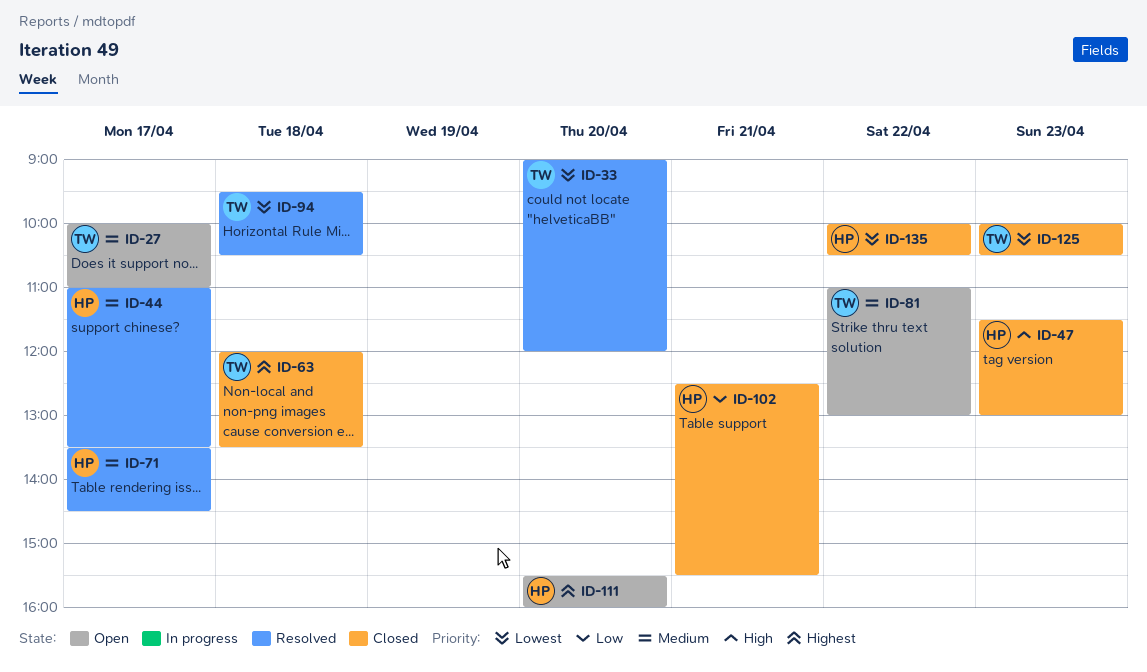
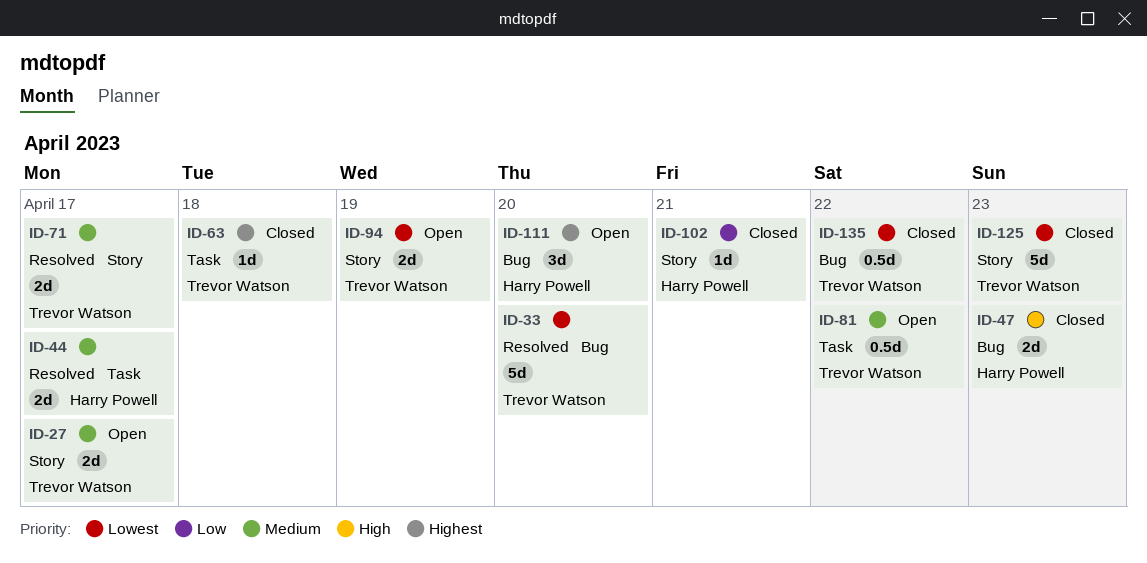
ID-71, owner: Harry Powell -> Trevor Watson
ID-94, status: Resolved -> Open
ID-94, day: Apr 18 -> Apr 19
ID-135, owner: Harry Powell -> Trevor Watson

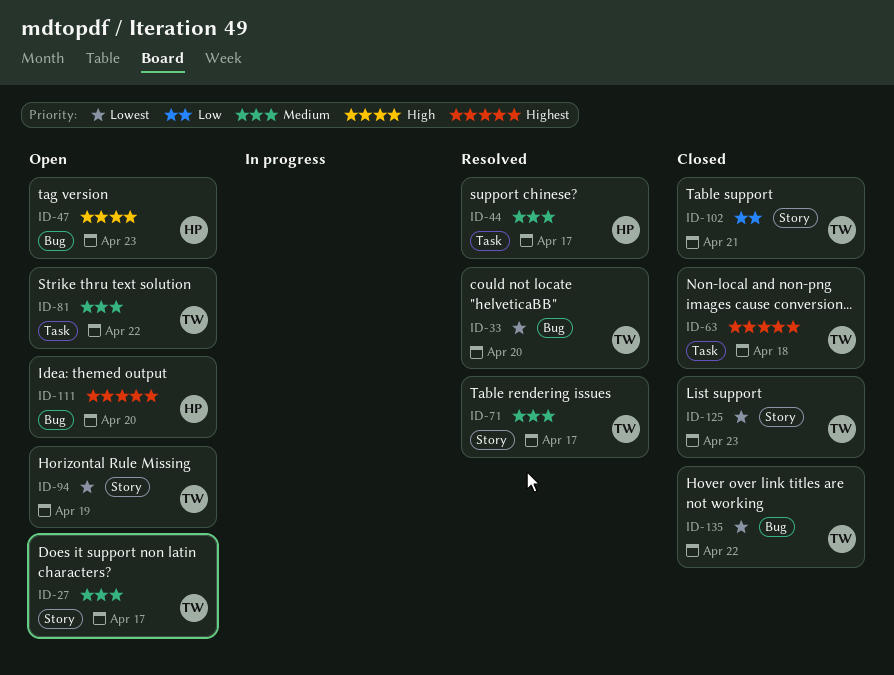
ID-47, status: Closed -> Open
ID-102, owner: Harry Powell -> Trevor Watson

